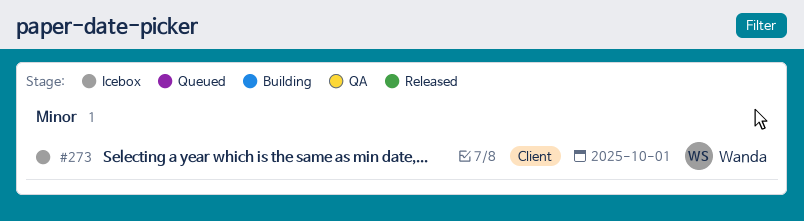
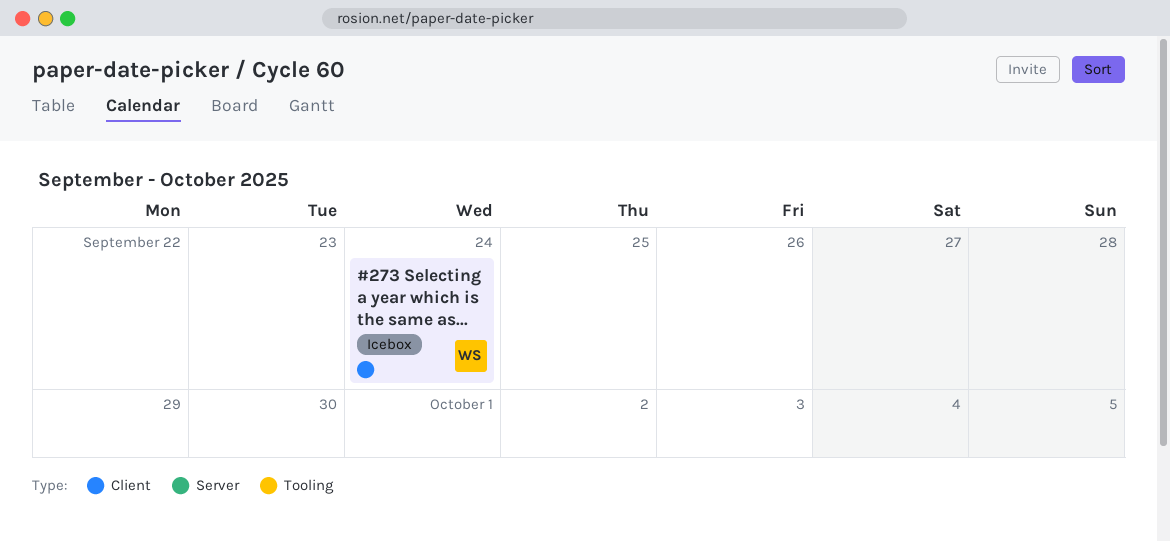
#273, due: Oct 1 -> Sep 24

